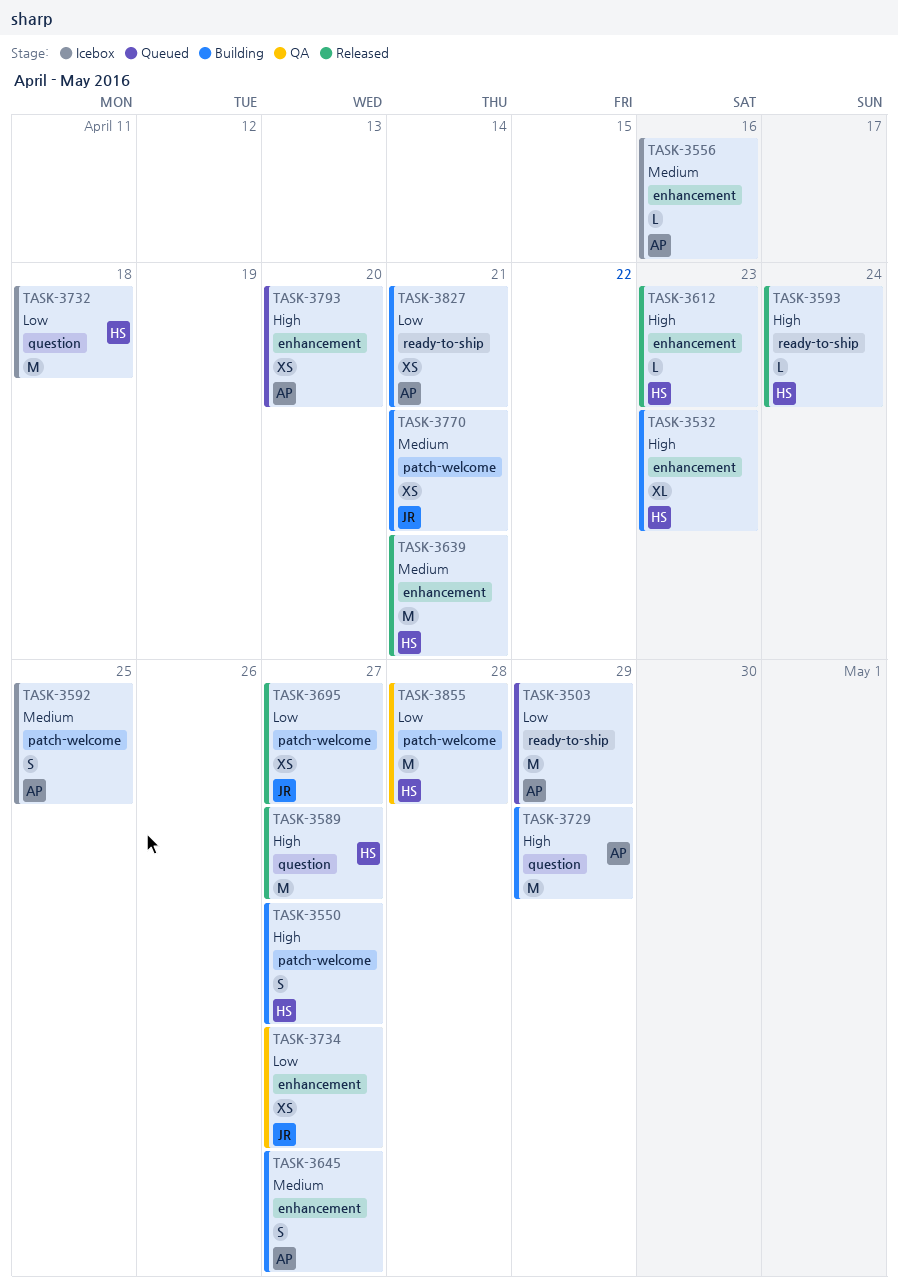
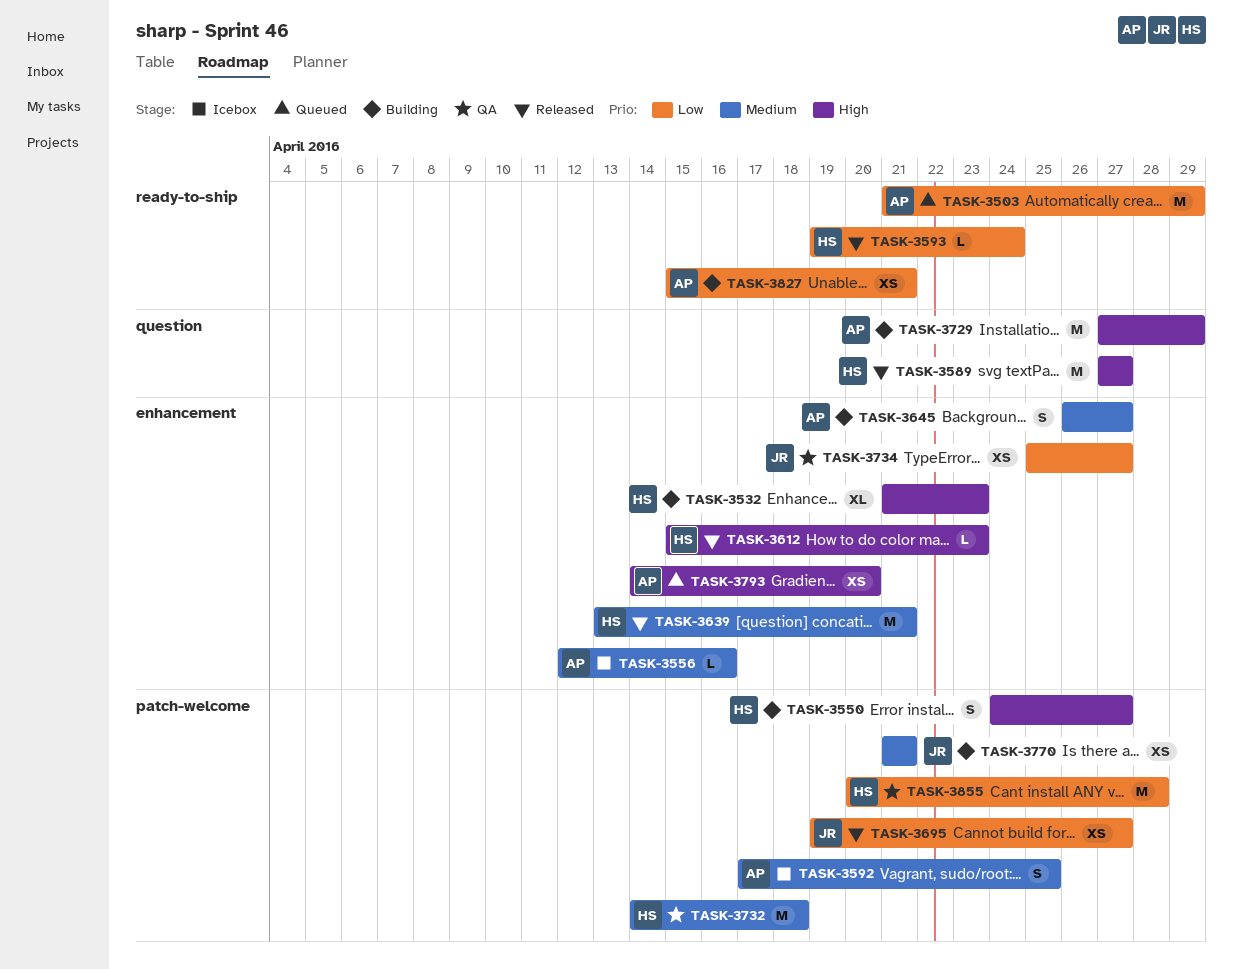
TASK-3593, priority: High -> Low
TASK-3732, status: Icebox -> QA
TASK-3732, priority: Low -> Medium
TASK-3732, label: question -> patch-welcome

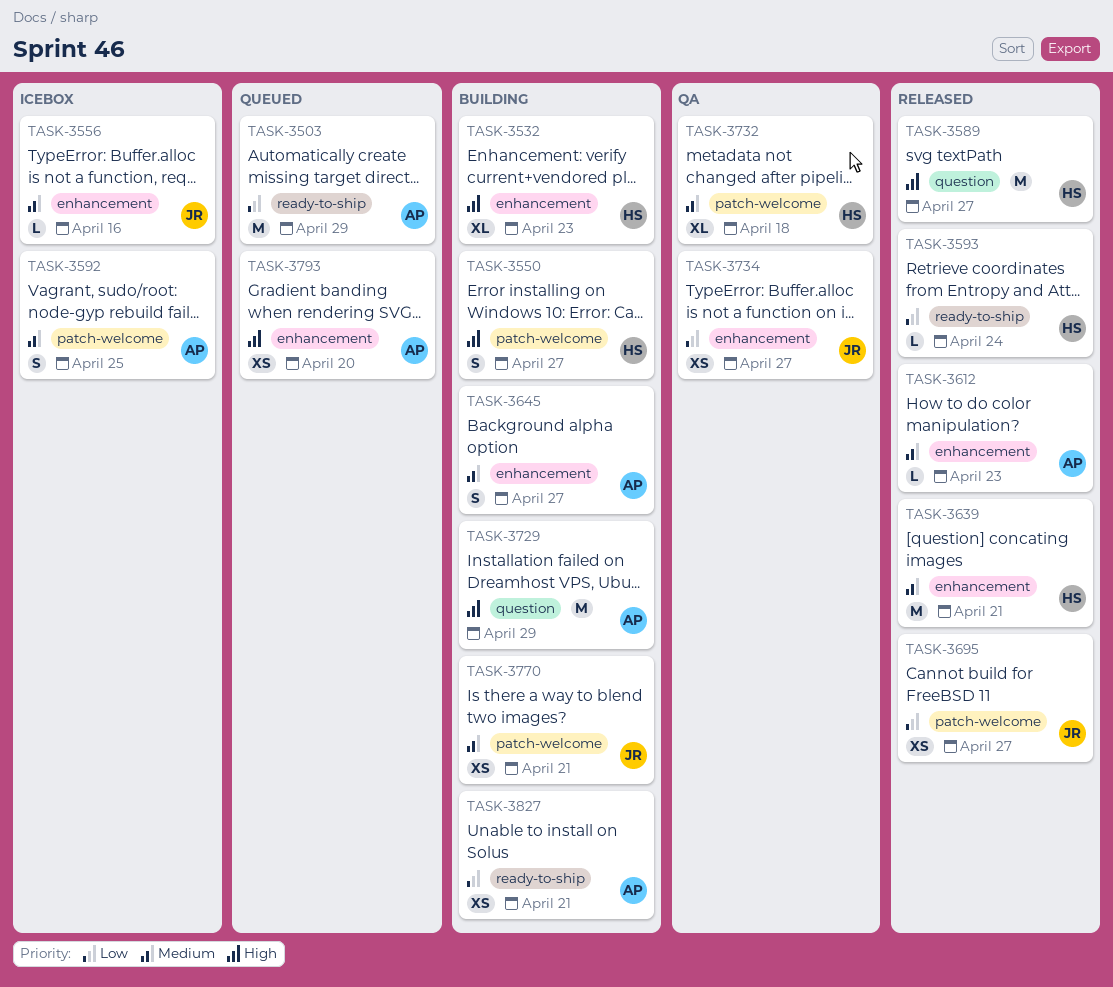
TASK-3556, owner: AP -> JR
TASK-3612, owner: HS -> AP
TASK-3612, priority: High -> Medium
TASK-3732, estimate: M -> XL
TASK-3855: present -> none

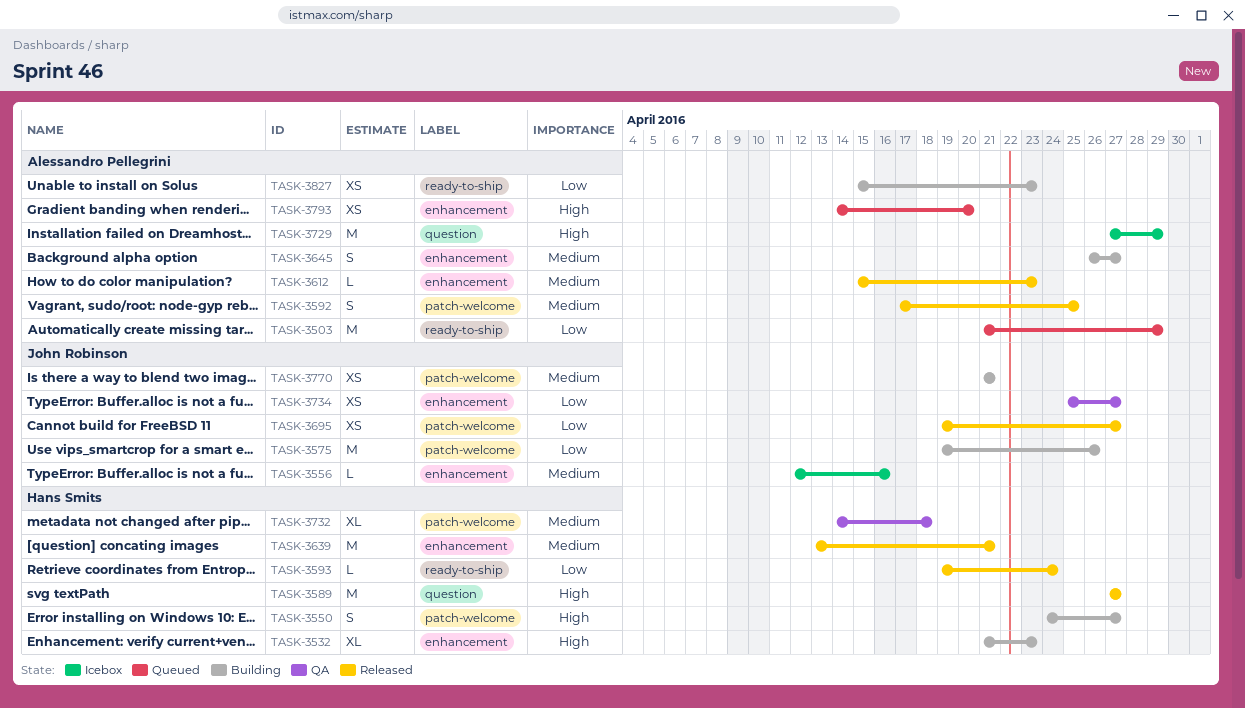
TASK-3575: none -> present
TASK-3592, status: Icebox -> Released
TASK-3729, status: Building -> Icebox
TASK-3827, due: Apr 21 -> Apr 23

